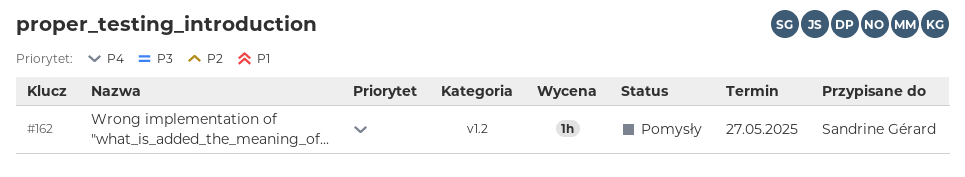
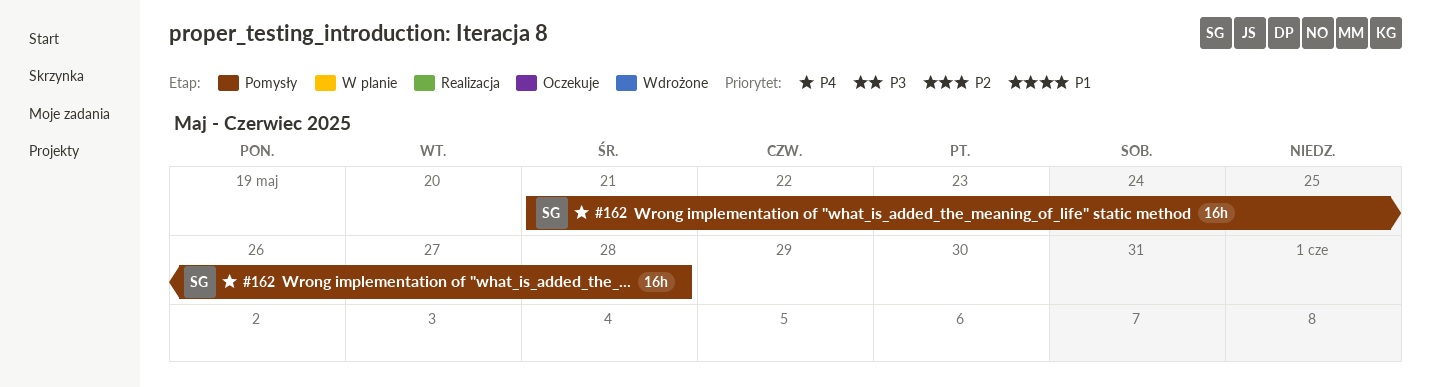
#162, estimate: 1h -> 16h
#162, due: May 27 -> May 28

